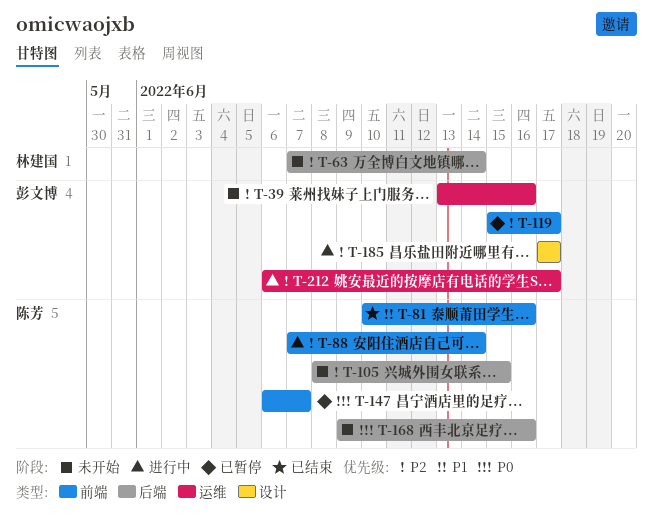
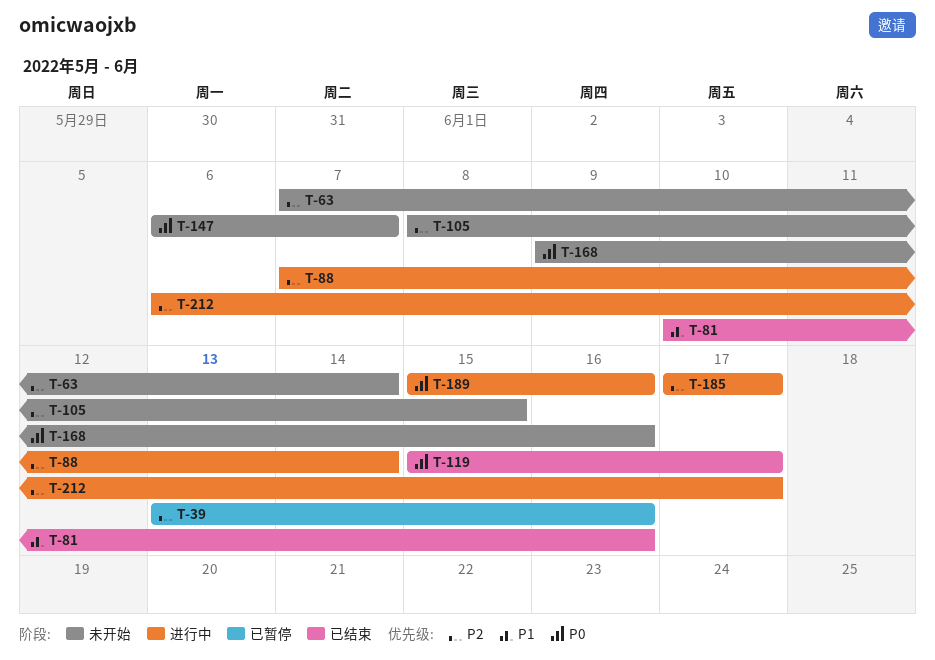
T-39, status: 未开始 -> 已暂停
T-119, status: 已暂停 -> 已结束
T-119, priority: P2 -> P0
T-147, status: 已暂停 -> 未开始
T-189: none -> present

